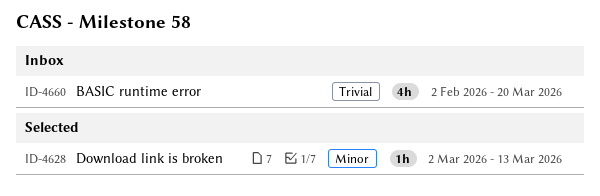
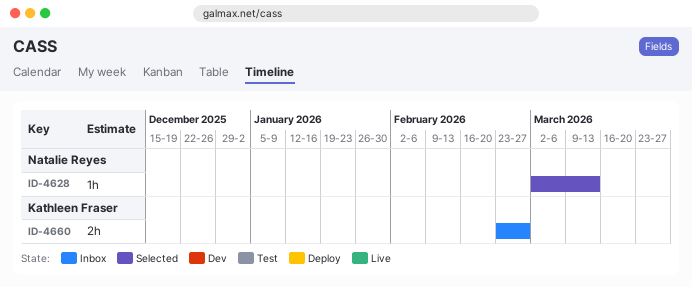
ID-4660, estimate: 4h -> 2h
ID-4660, start: Feb 2 -> Feb 23
ID-4660, due: Mar 20 -> Feb 27

